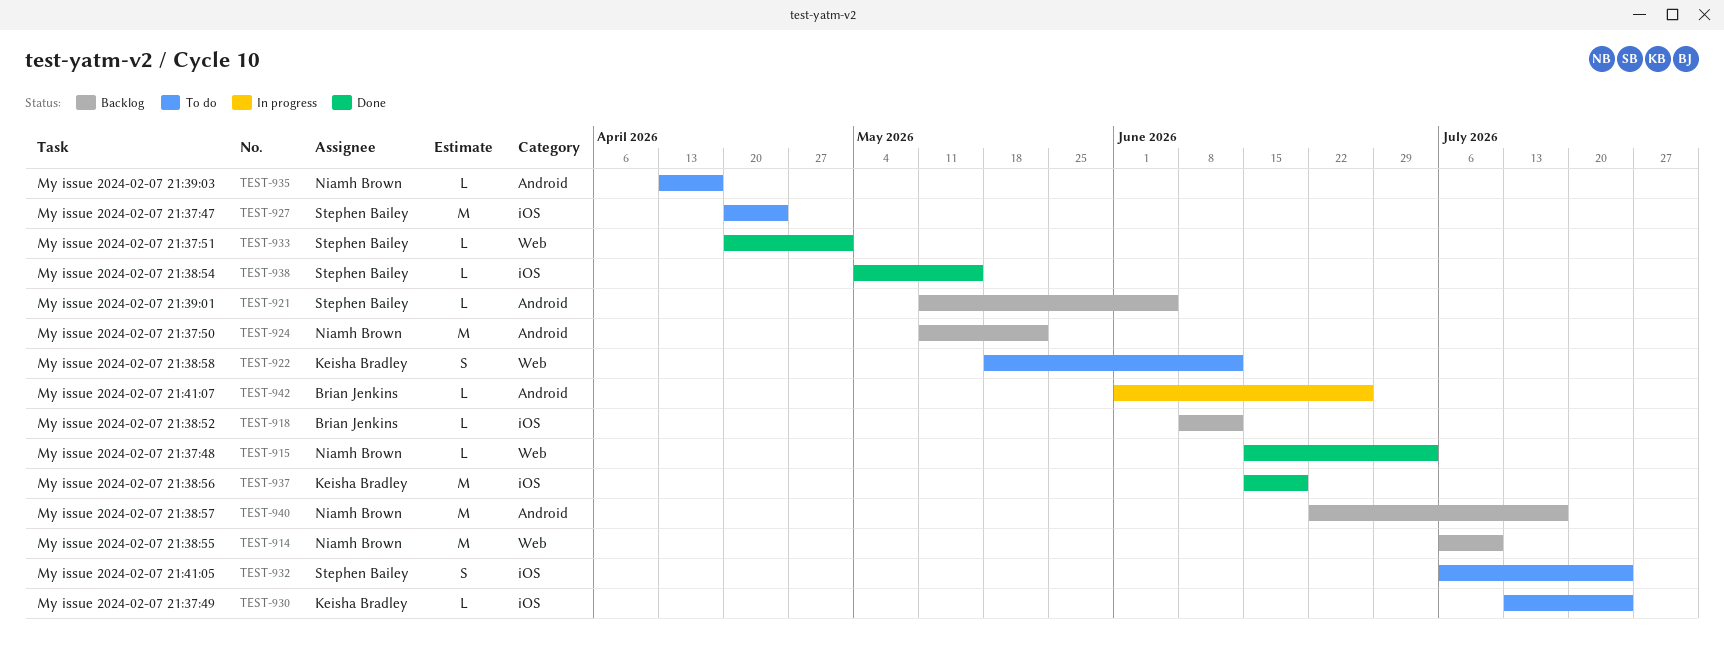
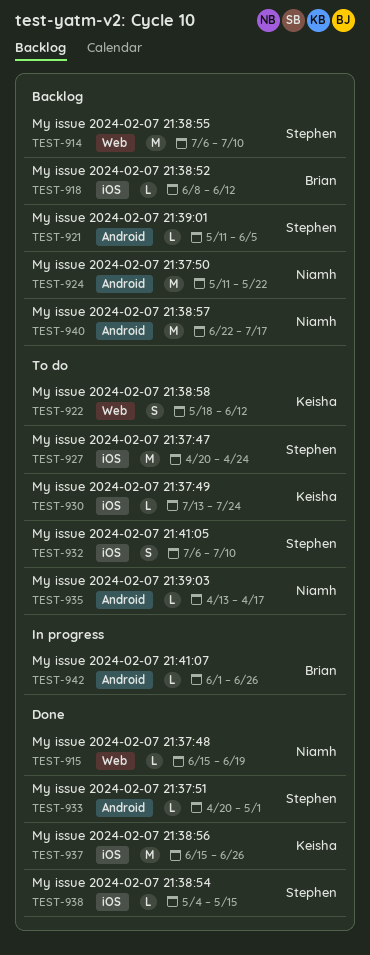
TEST-914, owner: Niamh Brown -> Stephen Bailey
TEST-915, due: Jul 3 -> Jun 19
TEST-932, due: Jul 24 -> Jul 10
TEST-933, label: Web -> Android
TEST-937, due: Jun 19 -> Jun 26

